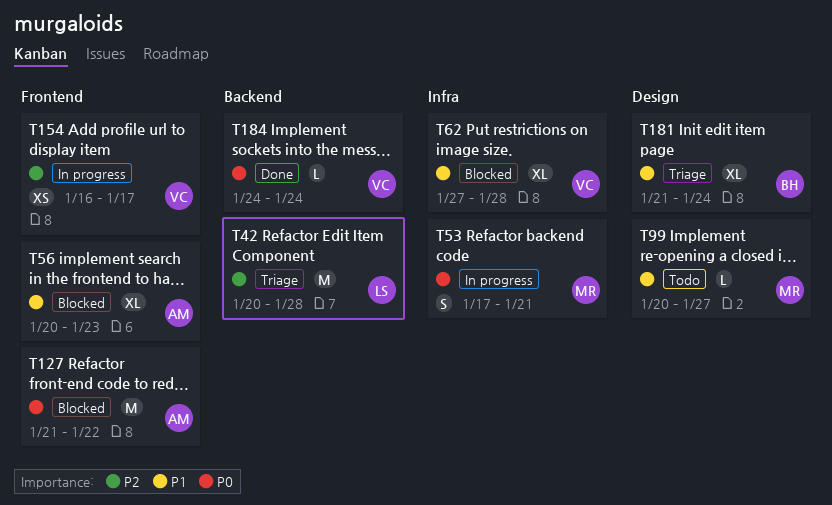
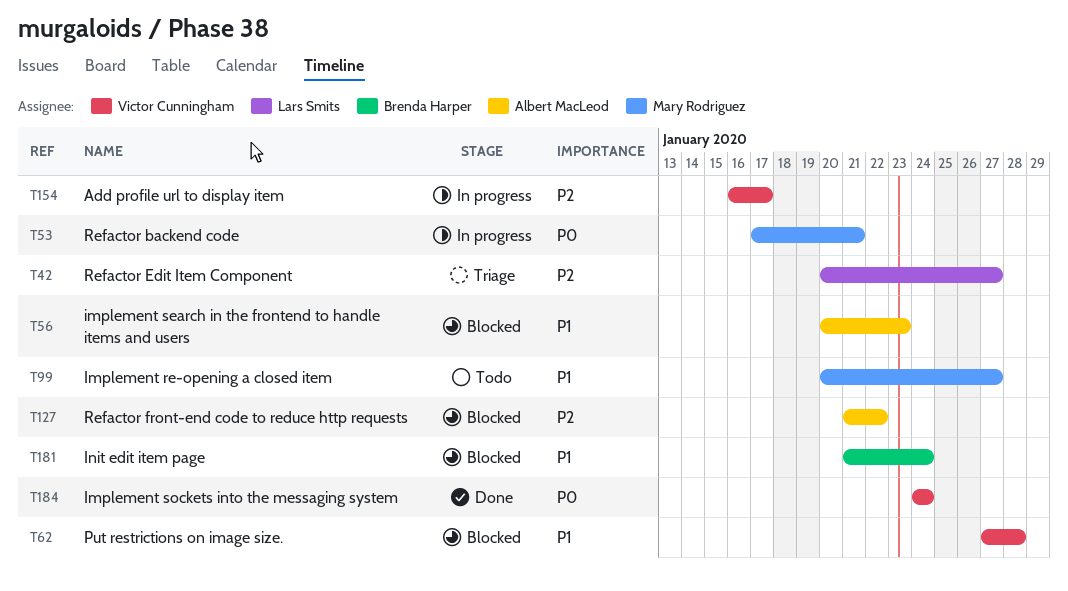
T42, due: Jan 28 -> Jan 27
T127, priority: P0 -> P2
T181, status: Triage -> Blocked

